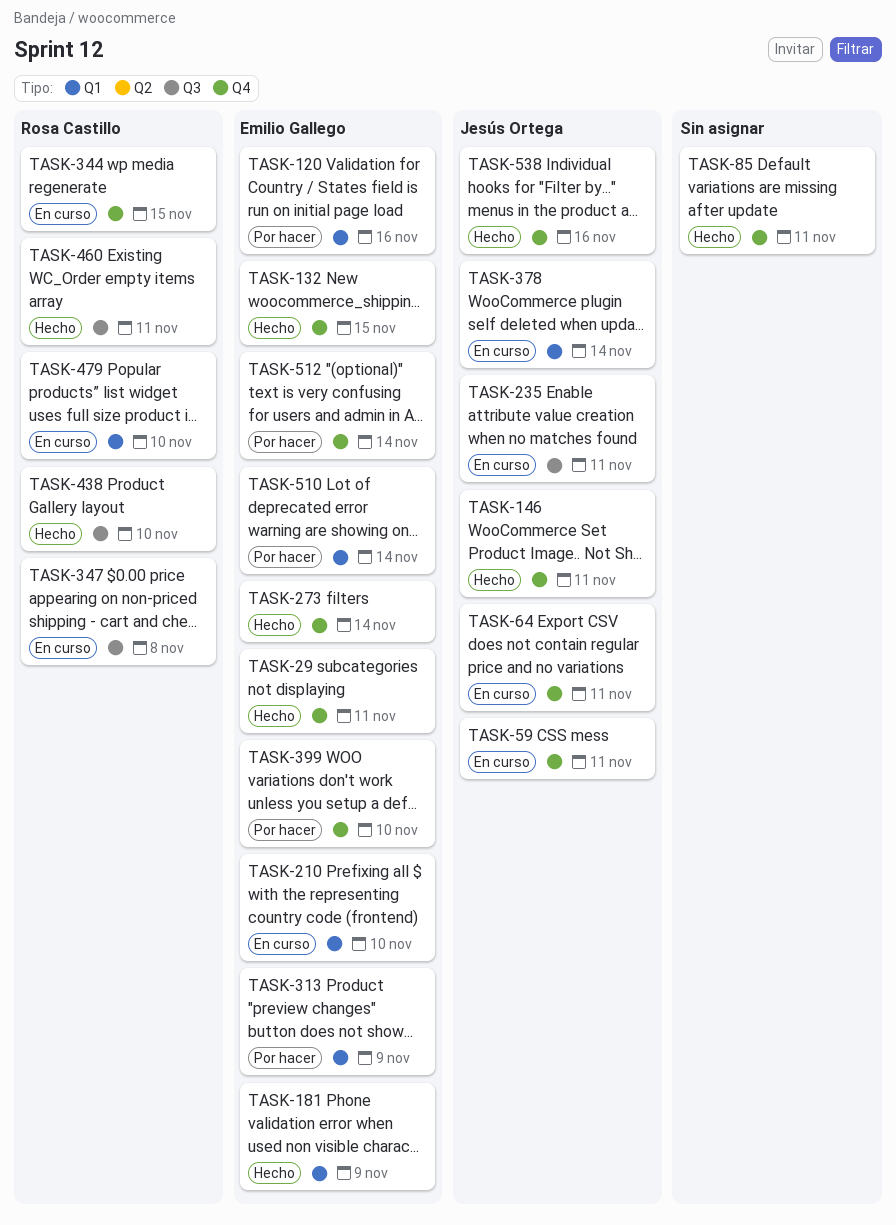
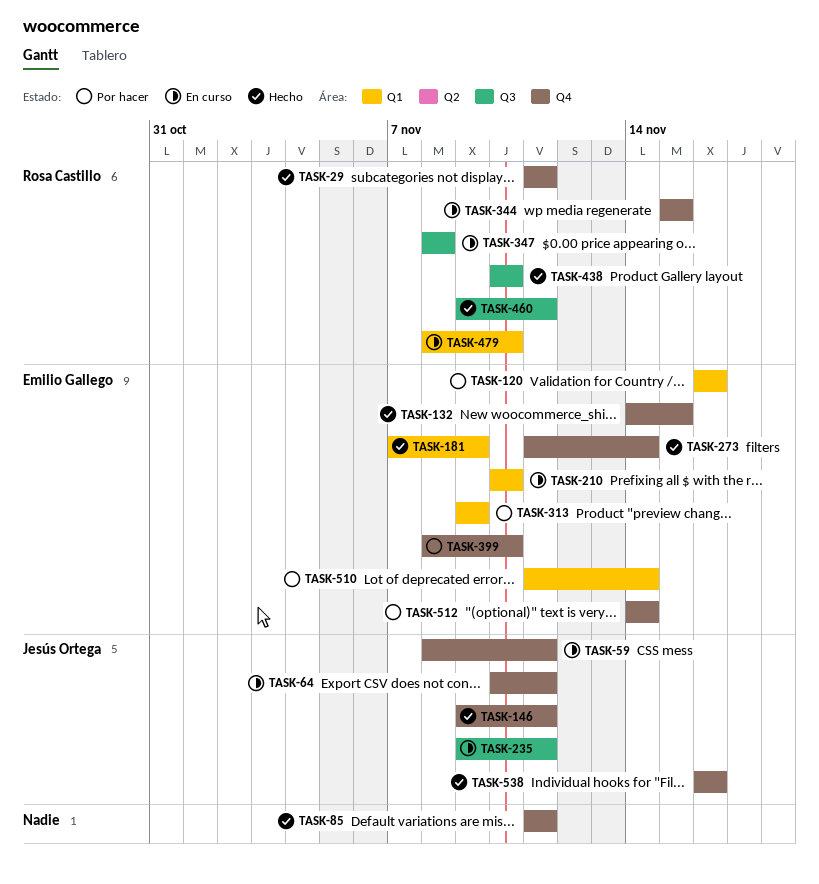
TASK-29, owner: Emilio Gallego -> Rosa Castillo
TASK-378: present -> none

